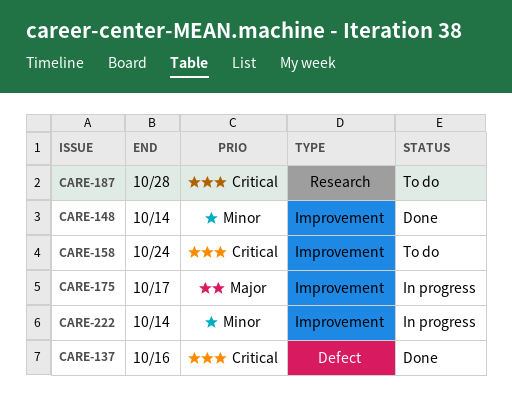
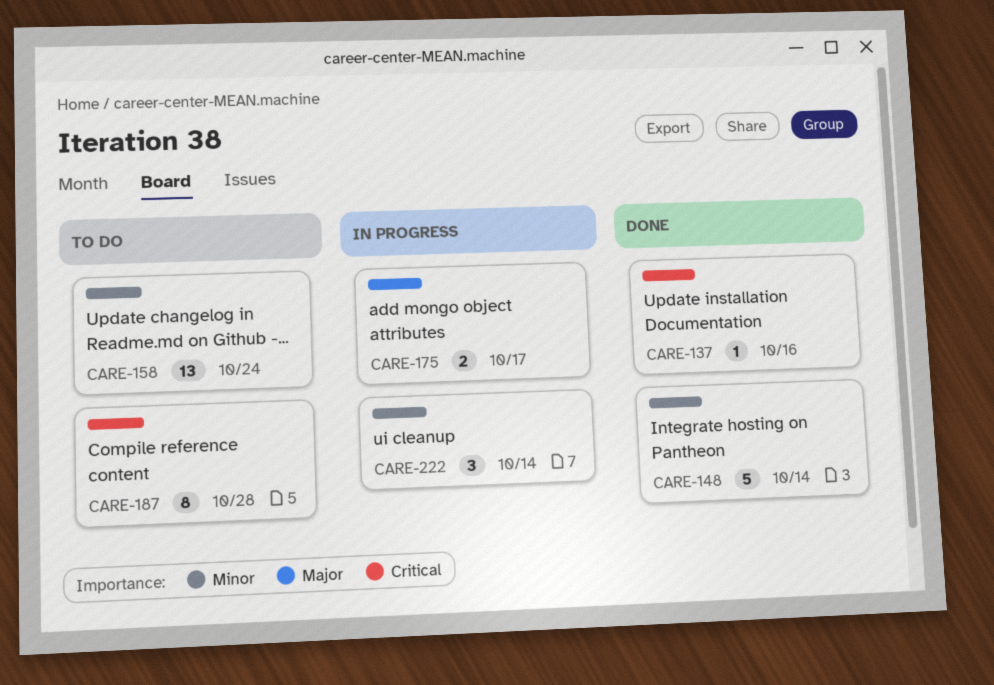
CARE-158, priority: Critical -> Minor

